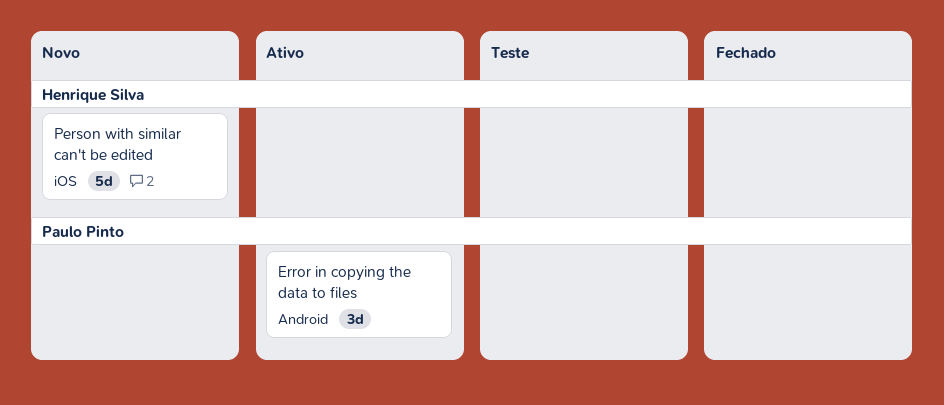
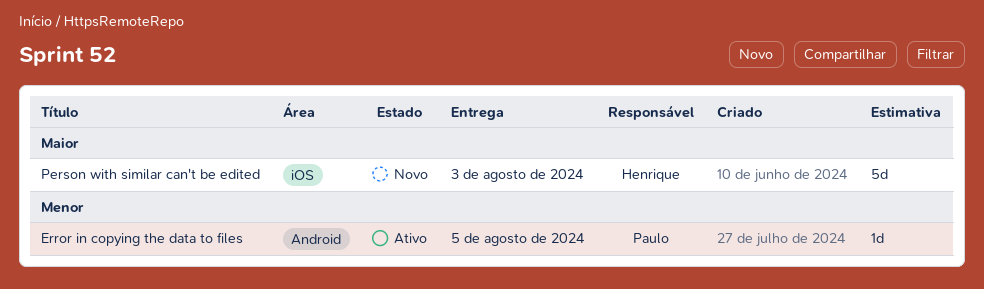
Error in copying the data to files, estimate: 3d -> 1d

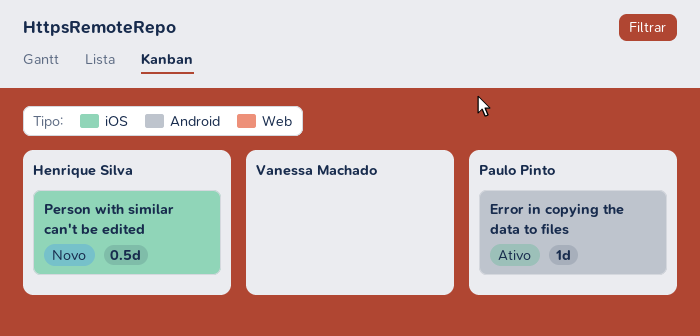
Person with similar can't be edited, estimate: 5d -> 0.5d

